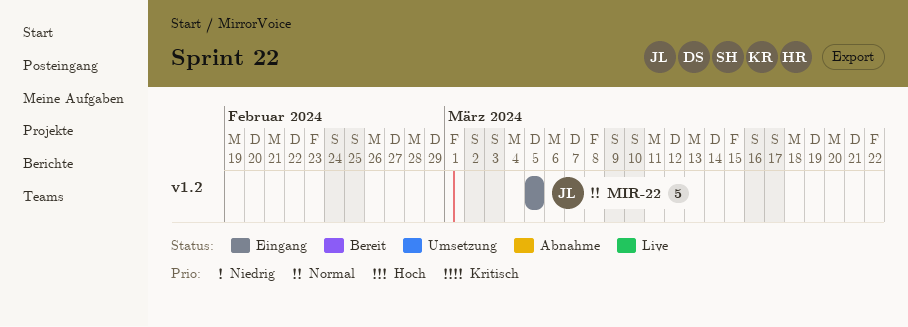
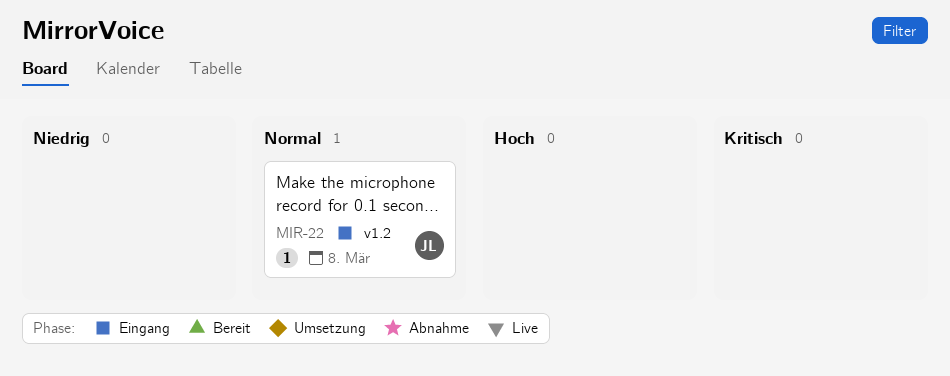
MIR-22, estimate: 5 -> 1
MIR-22, due: Mar 5 -> Mar 8

